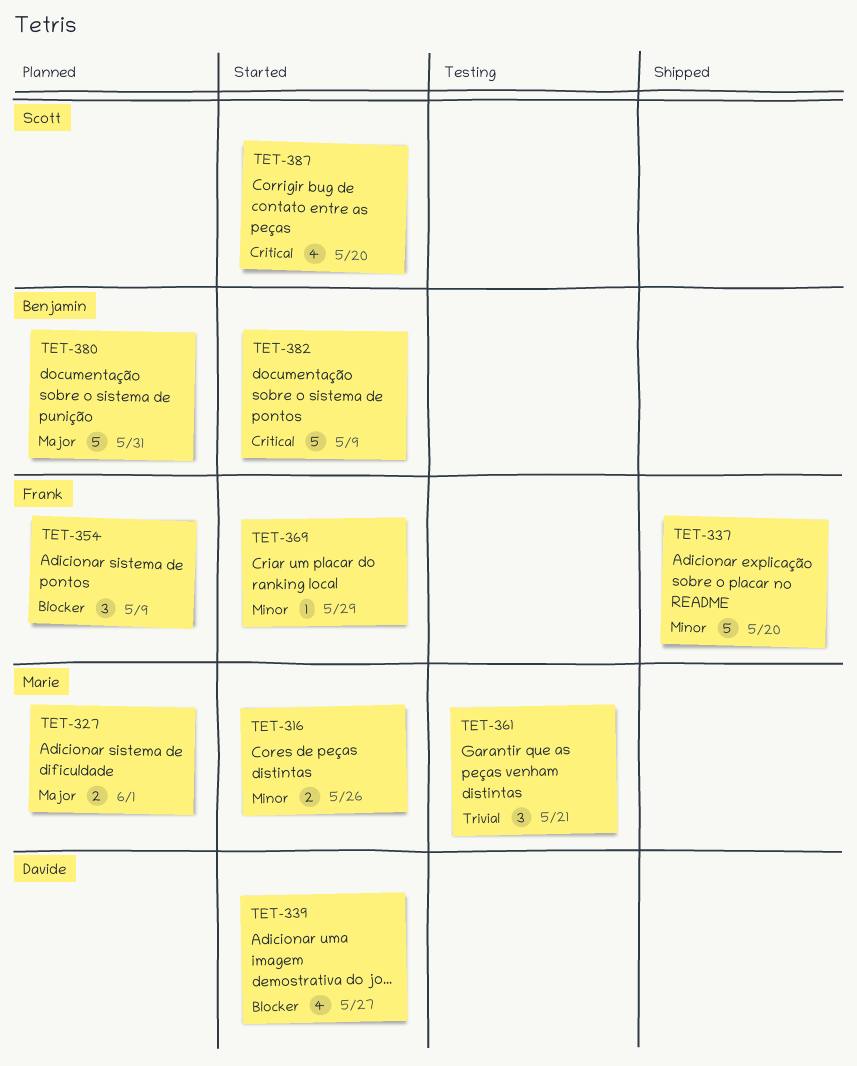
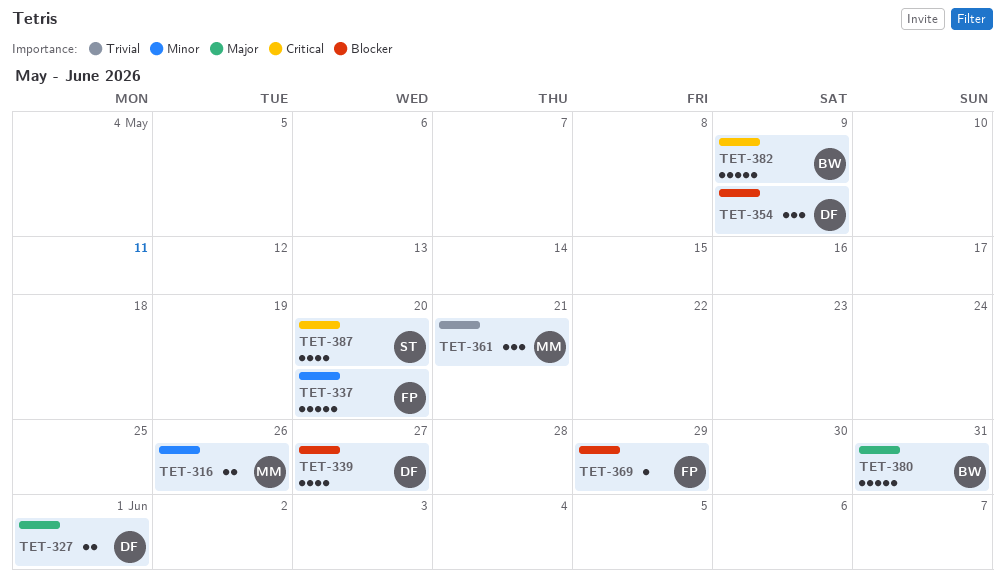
TET-327, owner: Marie -> Davide
TET-354, owner: Frank -> Davide
TET-369, priority: Minor -> Blocker

